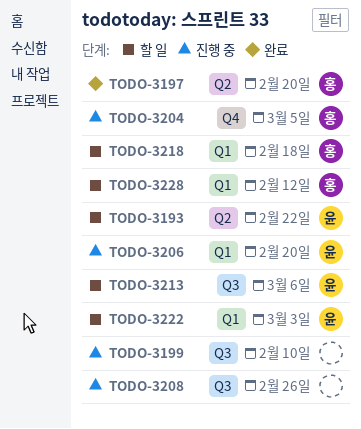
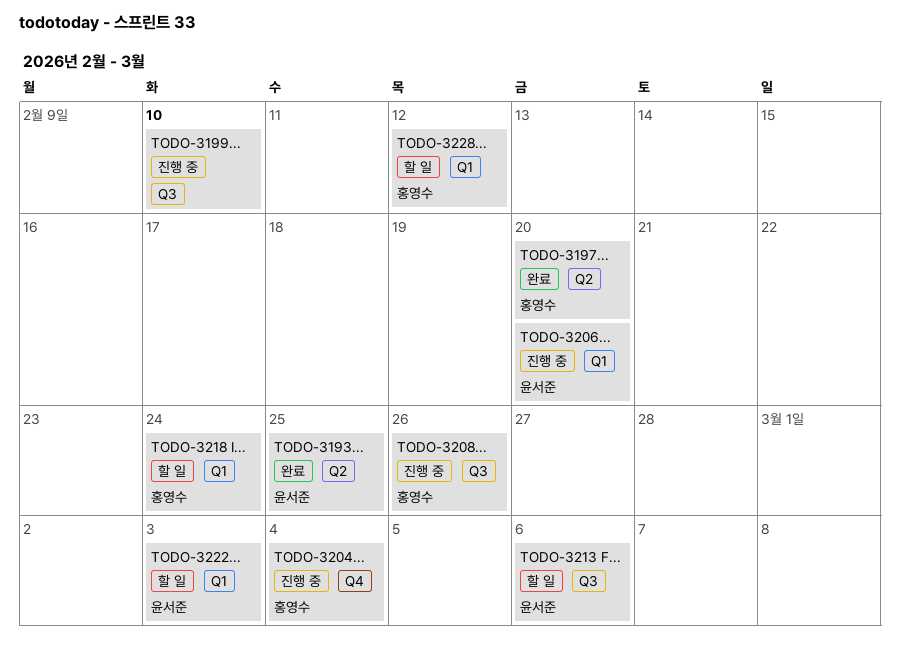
TODO-3193, status: 할 일 -> 완료
TODO-3193, due: Feb 22 -> Feb 25
TODO-3204, due: Mar 5 -> Mar 4
TODO-3208, owner: none -> 홍영수
TODO-3218, due: Feb 18 -> Feb 24

